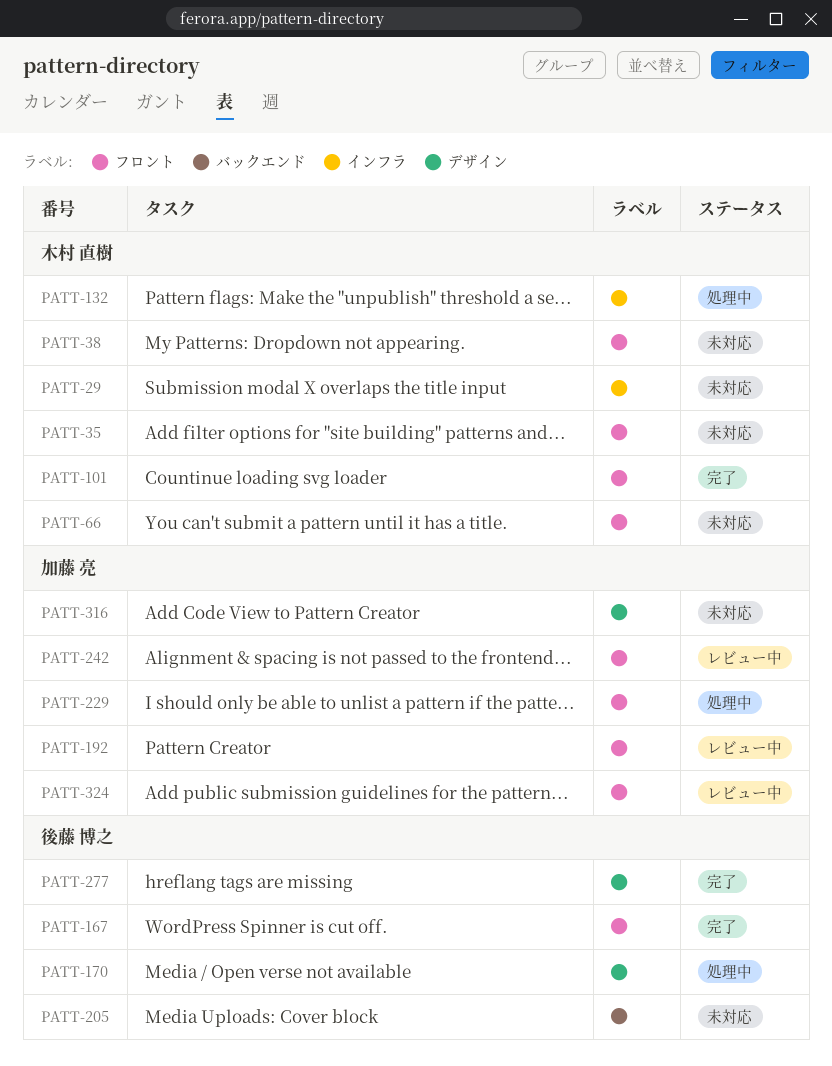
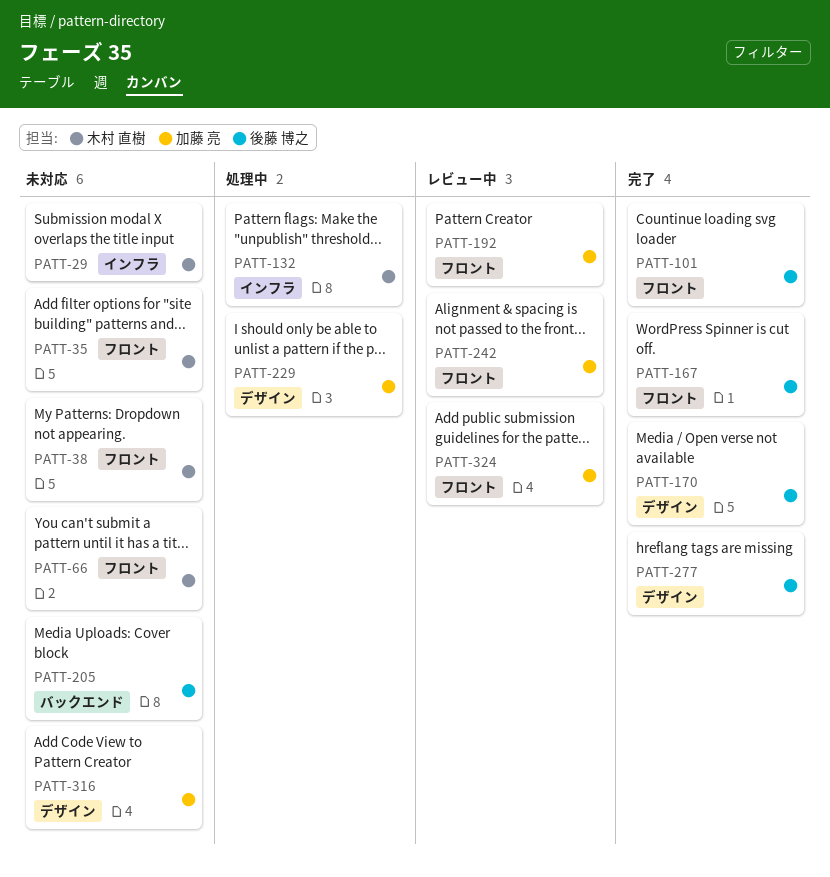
PATT-101, owner: 木村 直樹 -> 後藤 博之
PATT-170, status: 処理中 -> 完了
PATT-229, label: フロント -> デザイン

